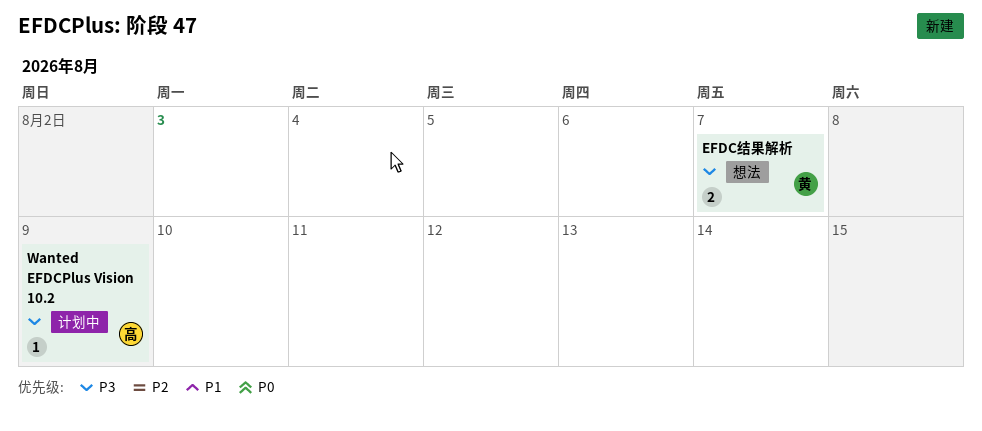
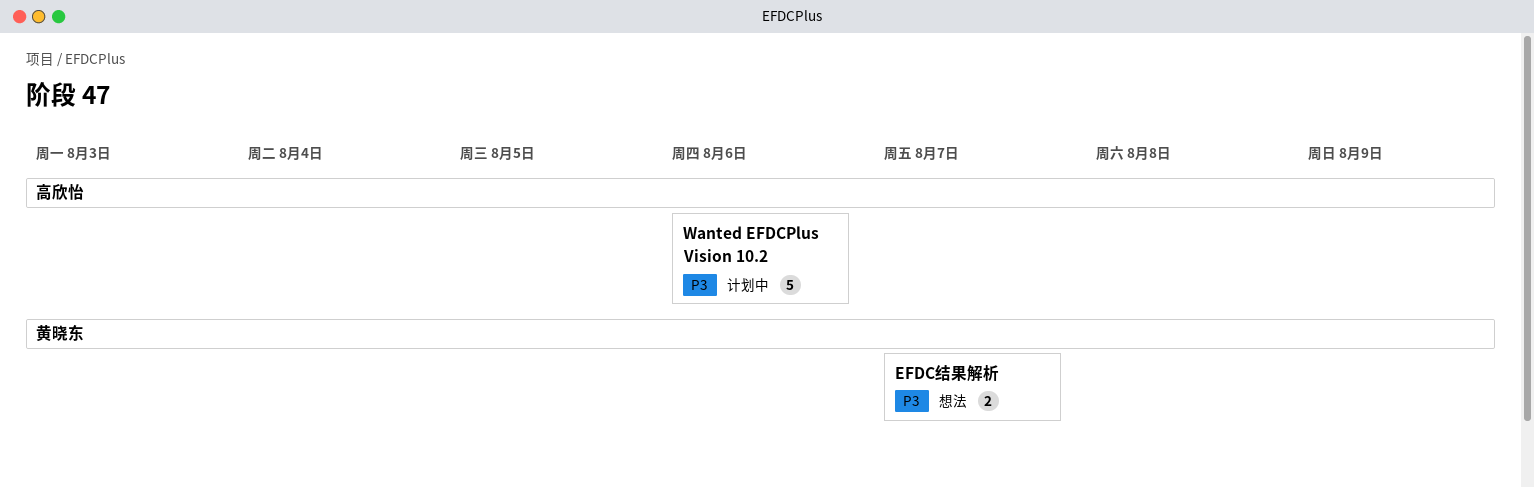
Wanted EFDCPlus Vision 10.2, estimate: 1 -> 5
Wanted EFDCPlus Vision 10.2, due: Aug 9 -> Aug 6

